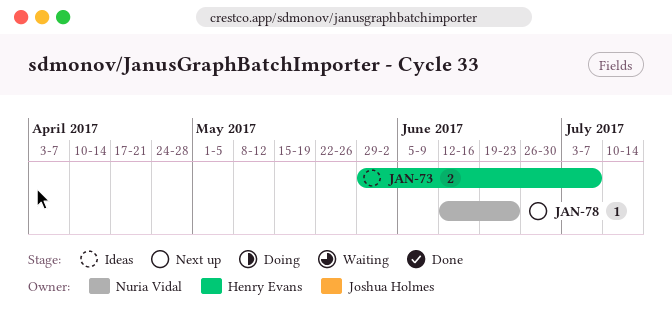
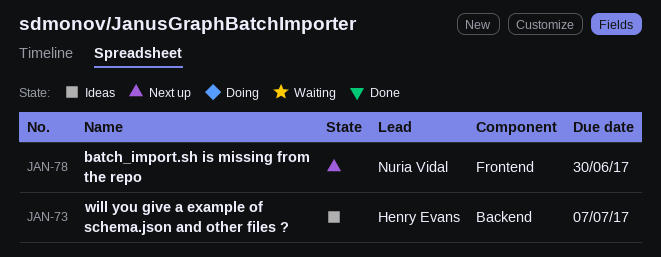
JAN-78, due: Jun 23 -> Jun 30

